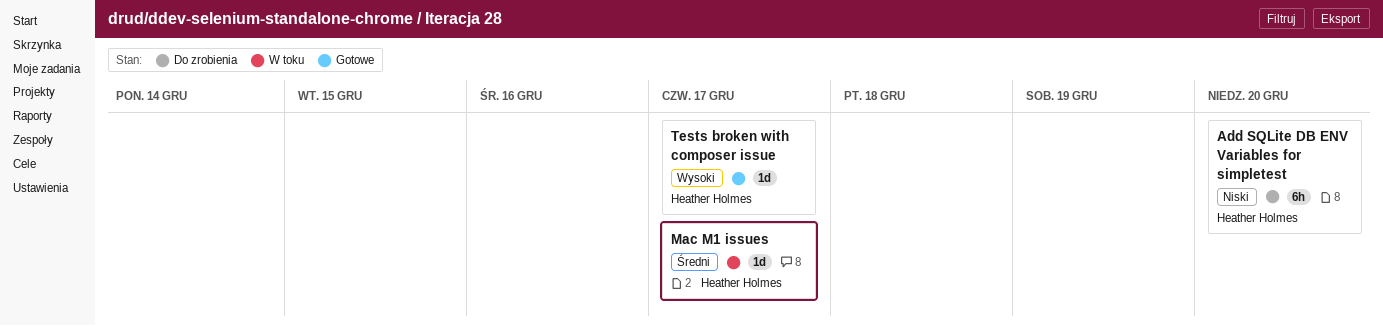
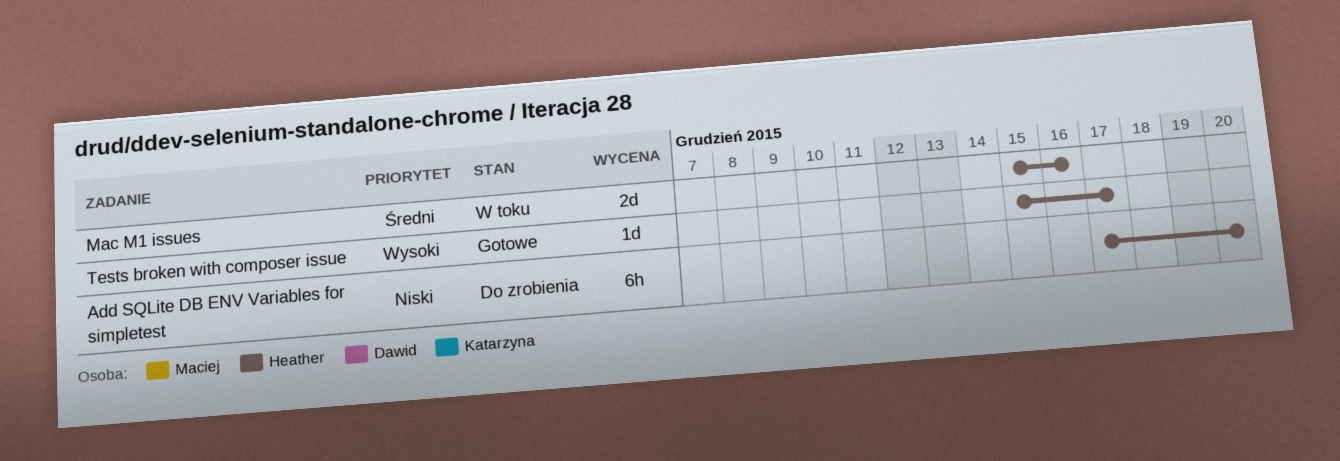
Mac M1 issues, estimate: 1d -> 2d
Mac M1 issues, due: Dec 17 -> Dec 16

